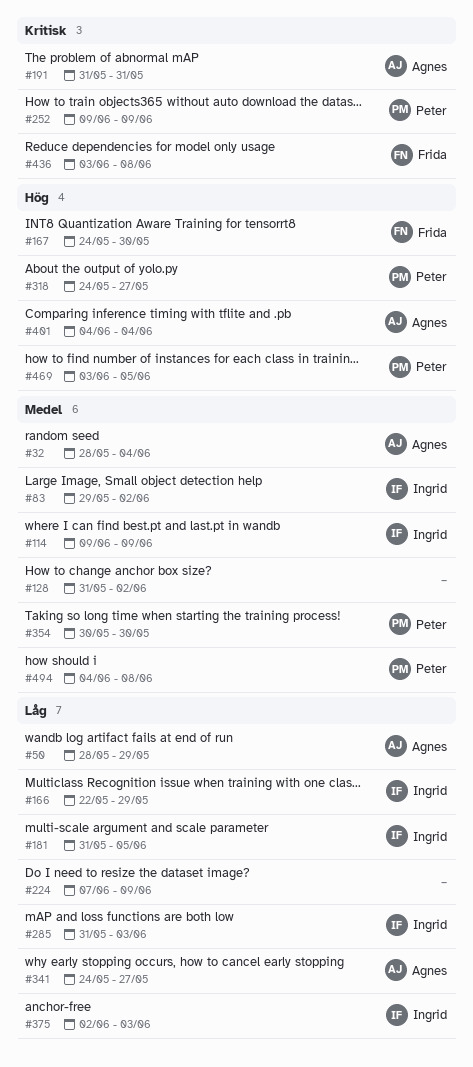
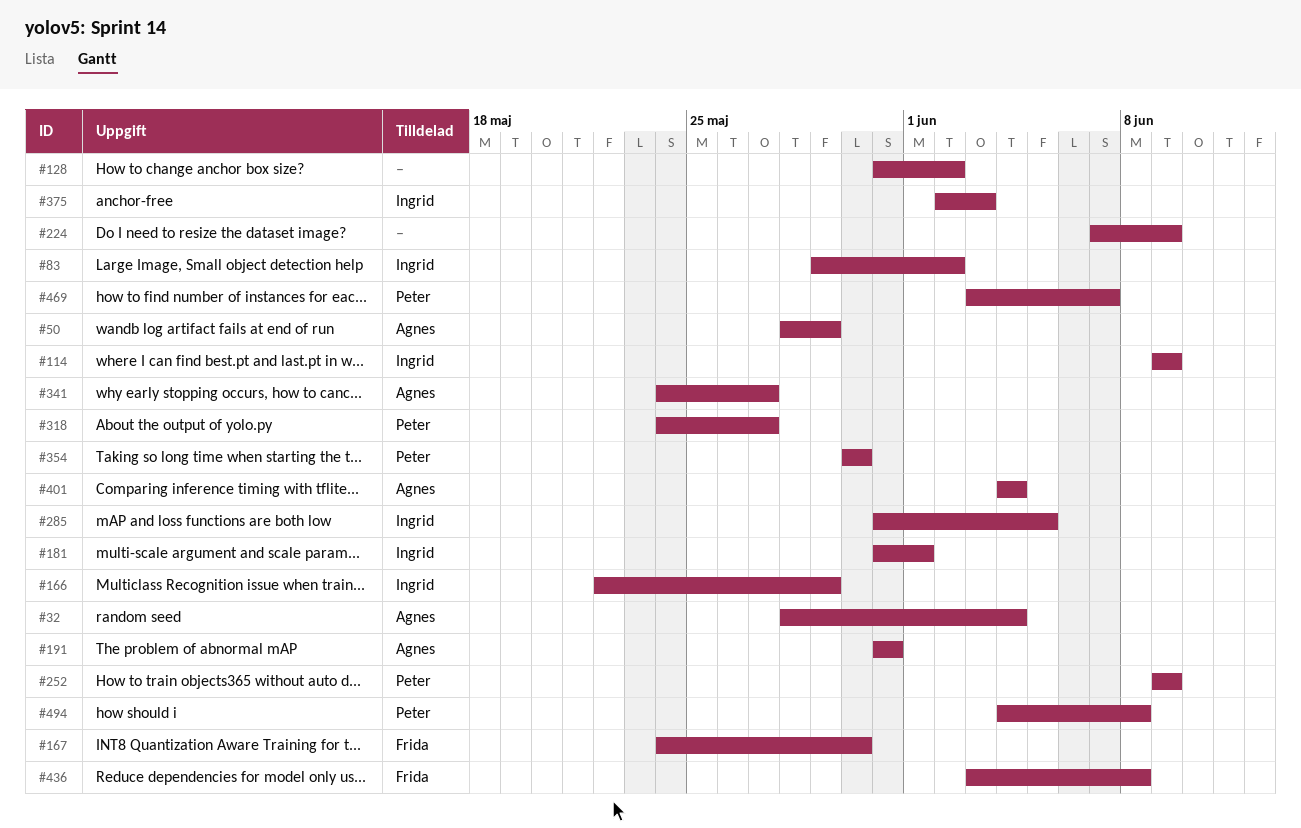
#181, due: Jun 5 -> Jun 1
#285, due: Jun 3 -> Jun 5
#469, due: Jun 5 -> Jun 7

